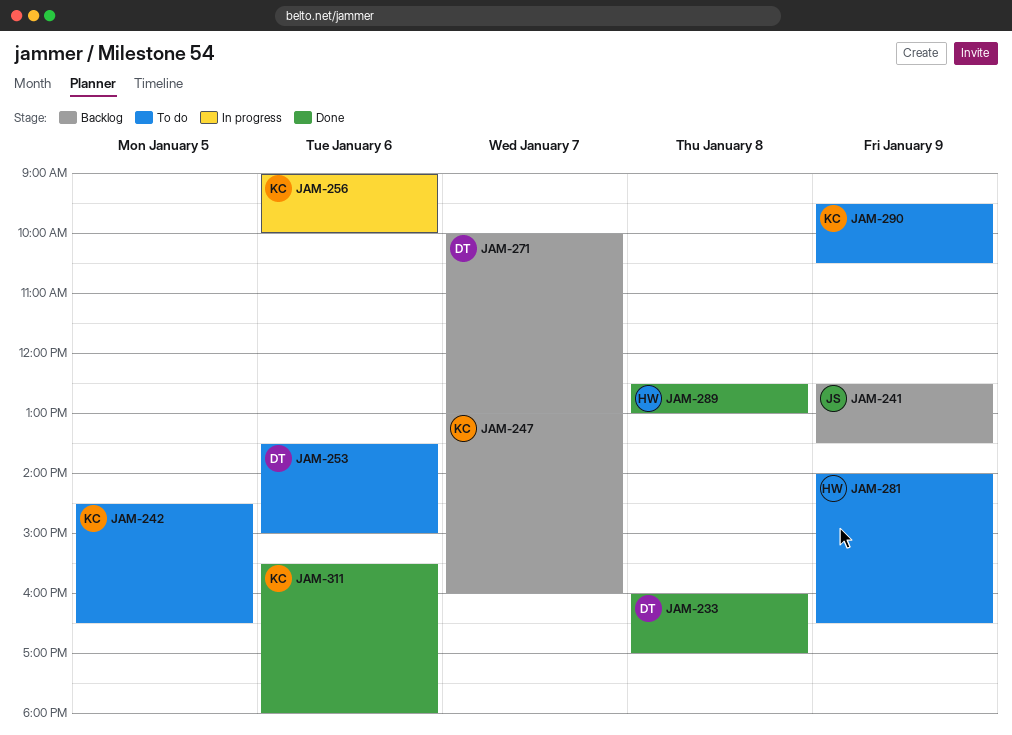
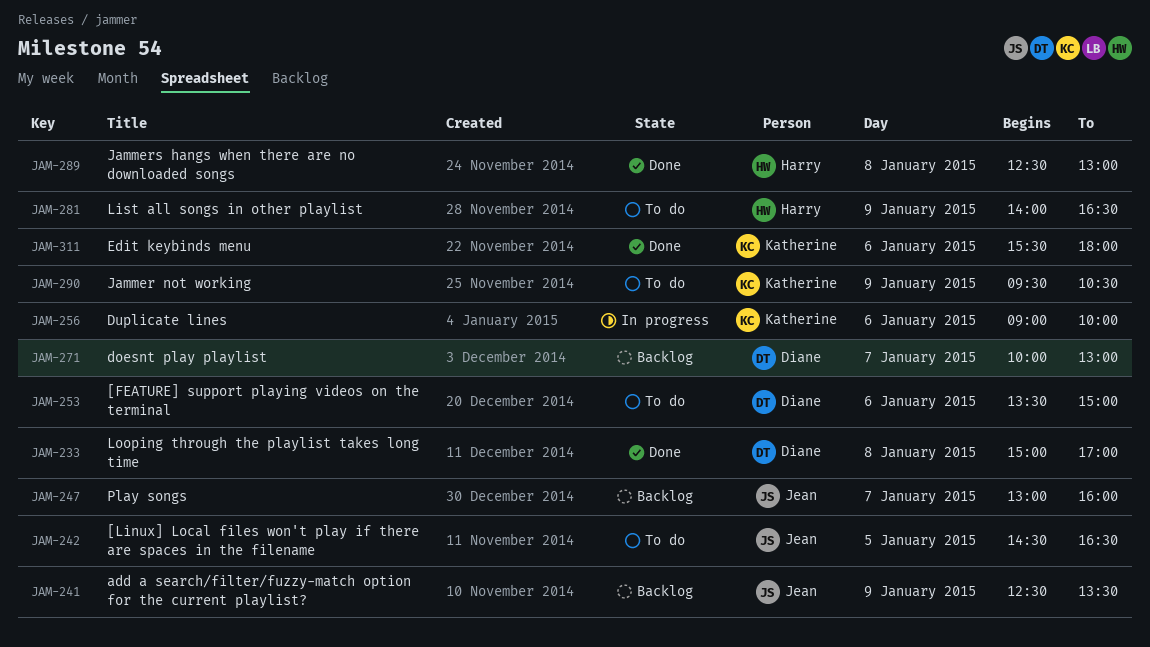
JAM-233, begins: 16:00 -> 15:00
JAM-242, owner: Katherine -> Jean
JAM-247, owner: Katherine -> Jean

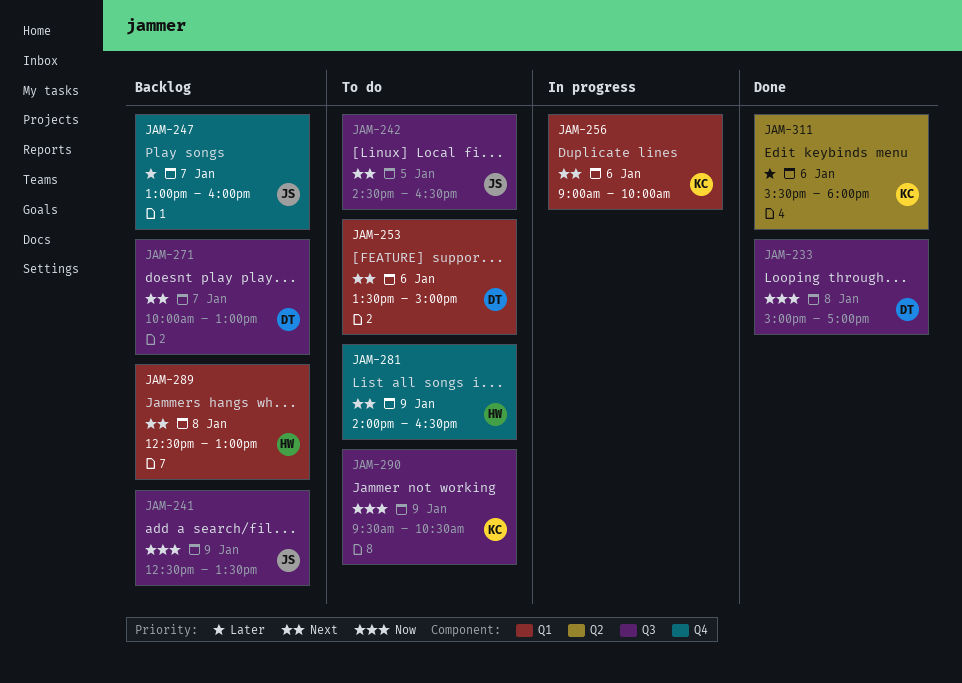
JAM-289, status: Done -> Backlog

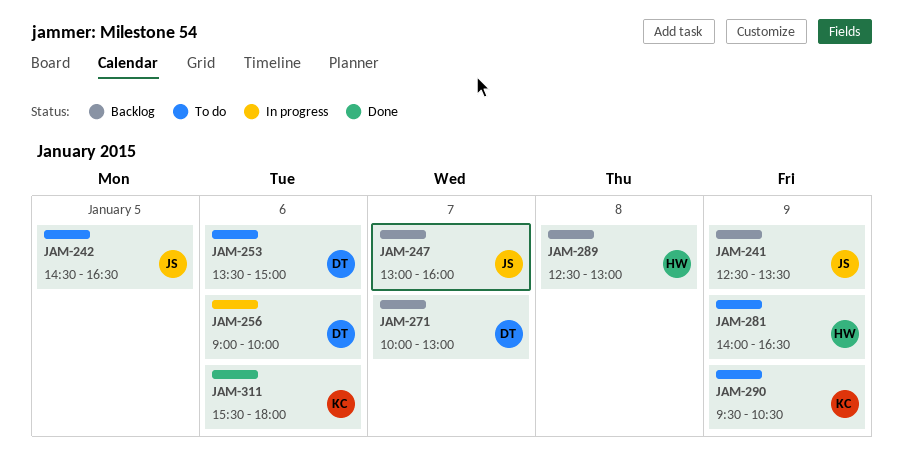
JAM-233: present -> none
JAM-256, owner: KC -> DT

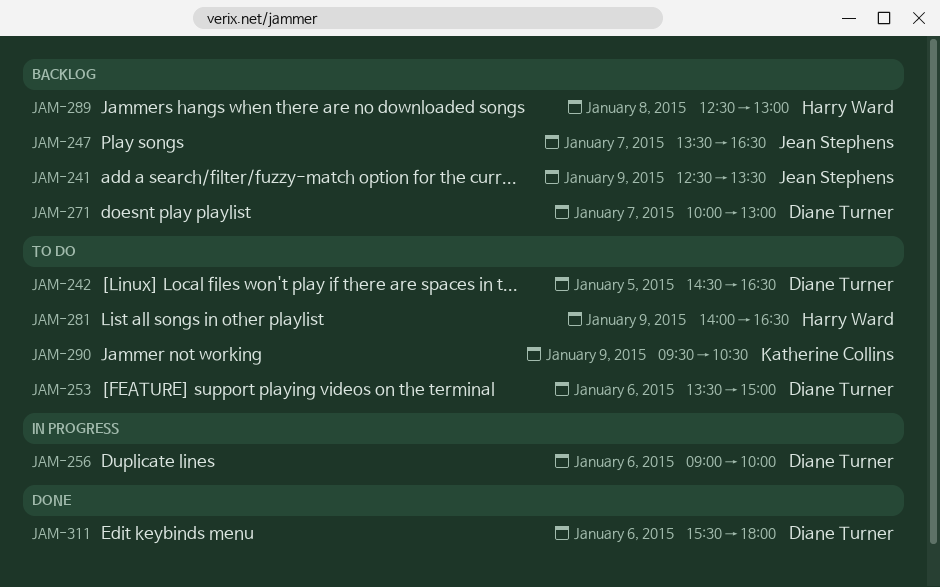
JAM-242, owner: Jean Stephens -> Diane Turner
JAM-247, begins: 13:00 -> 13:30
JAM-247, ends: 16:00 -> 16:30
JAM-311, owner: Katherine Collins -> Diane Turner

